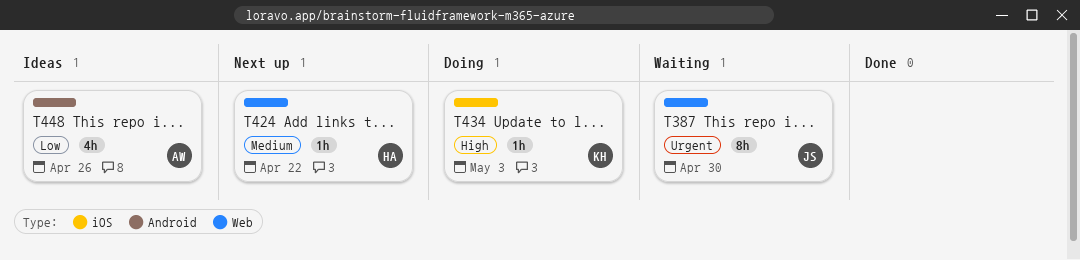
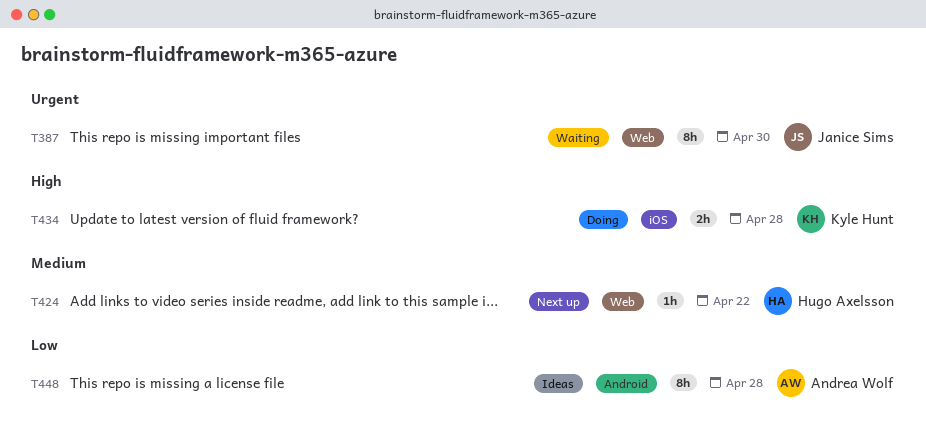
T434, estimate: 1h -> 2h
T434, due: May 3 -> Apr 28
T448, estimate: 4h -> 8h
T448, due: Apr 26 -> Apr 28

